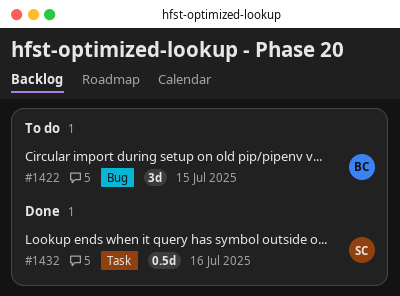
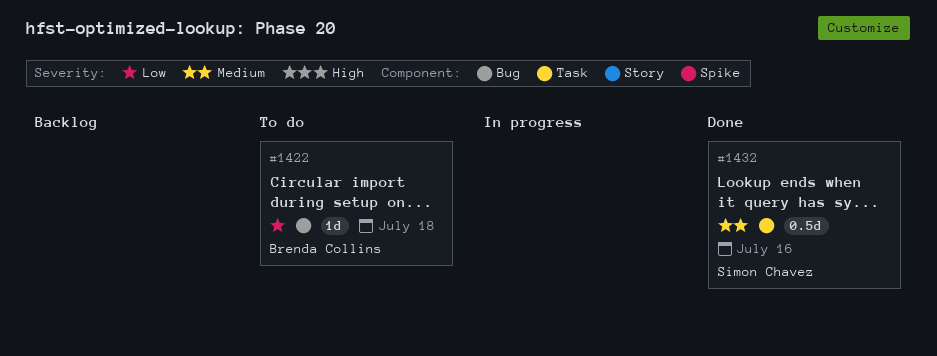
#1422, estimate: 3d -> 1d
#1422, due: Jul 15 -> Jul 18

